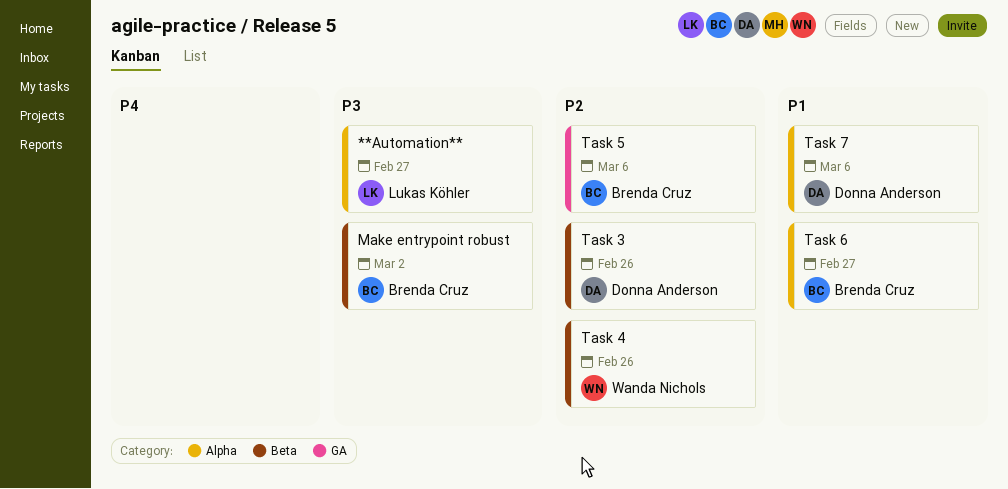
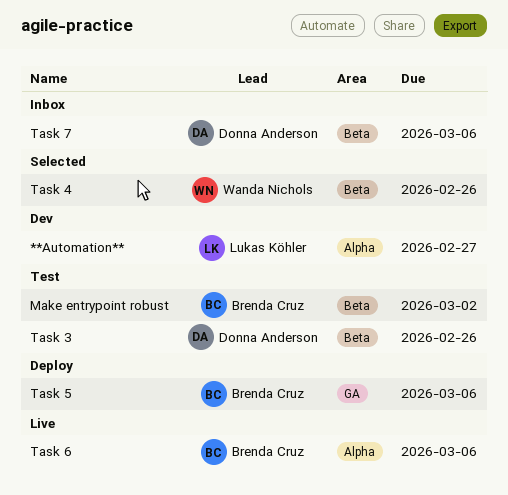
Task 6, due: Feb 27 -> Mar 6
Task 7, label: Alpha -> Beta

